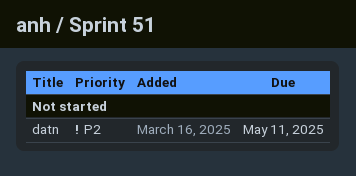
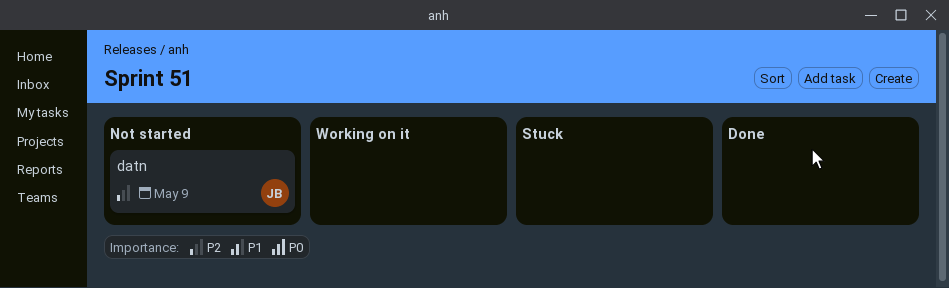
datn, due: May 11 -> May 9

